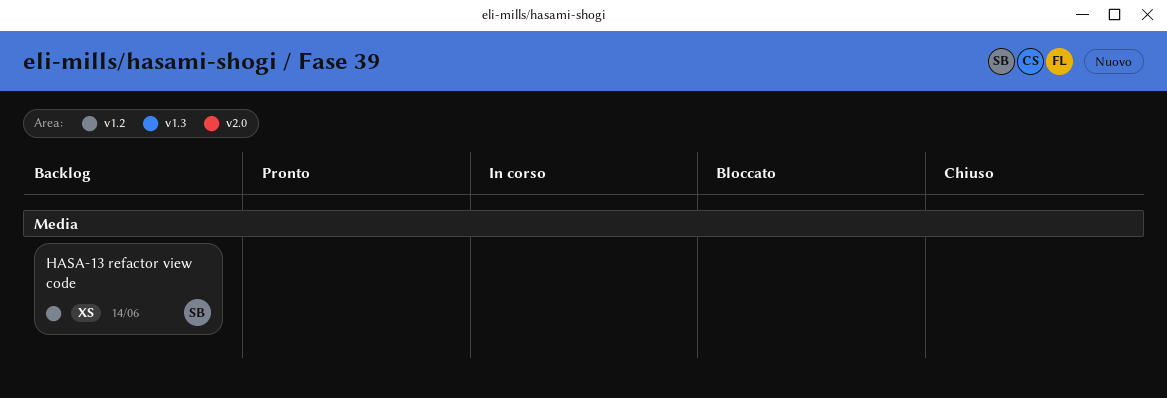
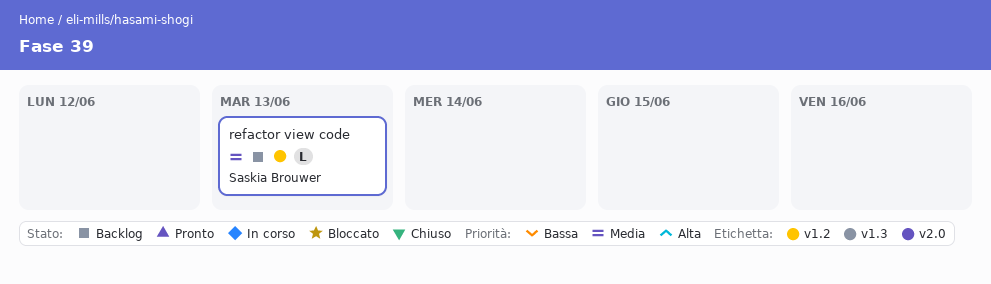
refactor view code, estimate: XS -> L
refactor view code, due: Jun 14 -> Jun 13

